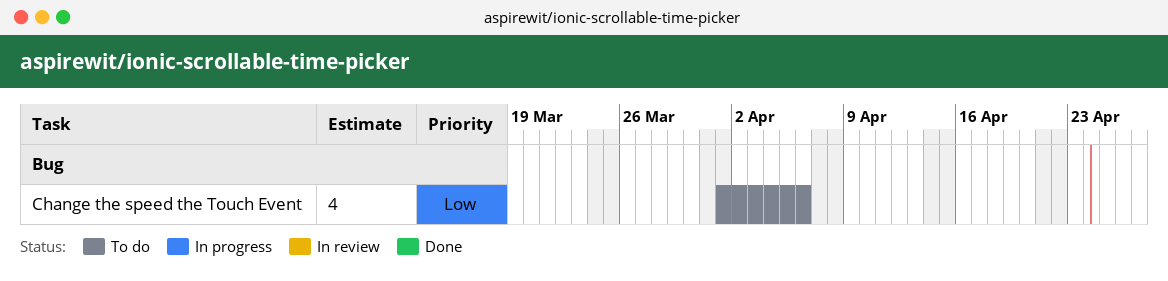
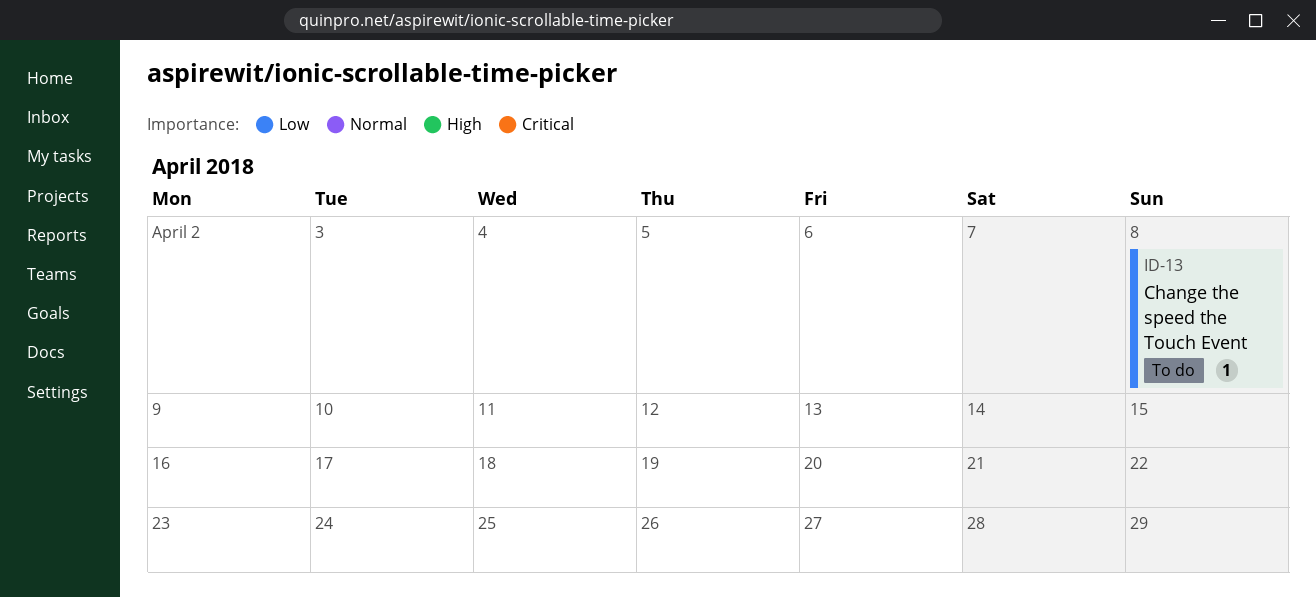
Change the speed the Touch Event, estimate: 4 -> 1
Change the speed the Touch Event, due: Apr 6 -> Apr 8

